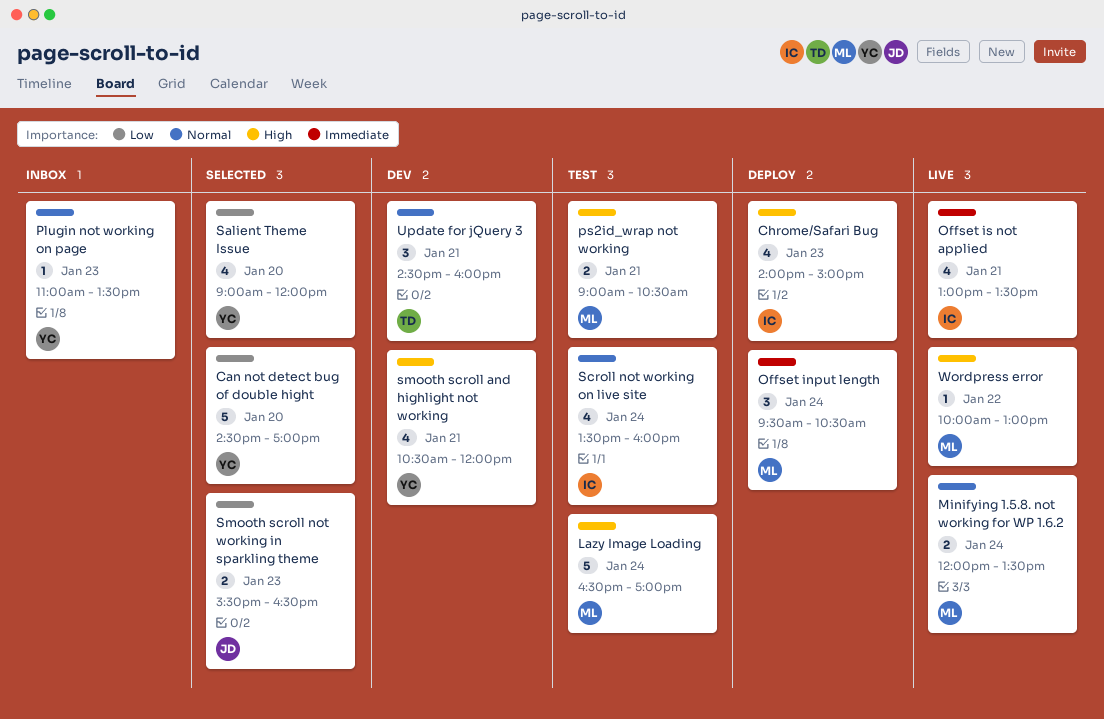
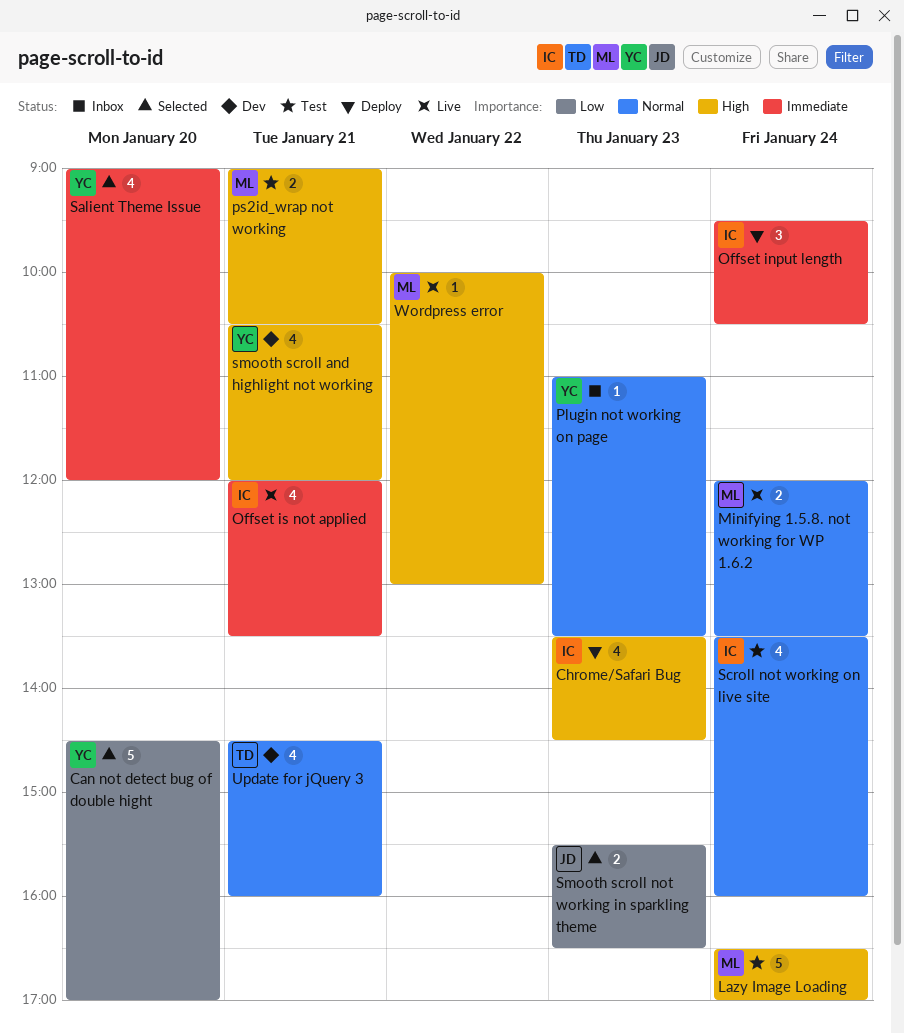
Chrome/Safari Bug, begins: 14:00 -> 13:30
Chrome/Safari Bug, ends: 15:00 -> 14:30
Offset input length, owner: ML -> IC
Offset is not applied, begins: 13:00 -> 12:00
Salient Theme Issue, priority: Low -> Immediate
Update for jQuery 3, estimate: 3 -> 4

